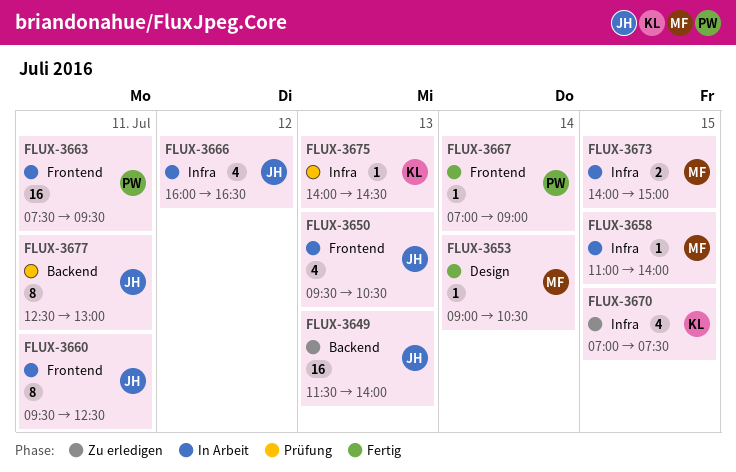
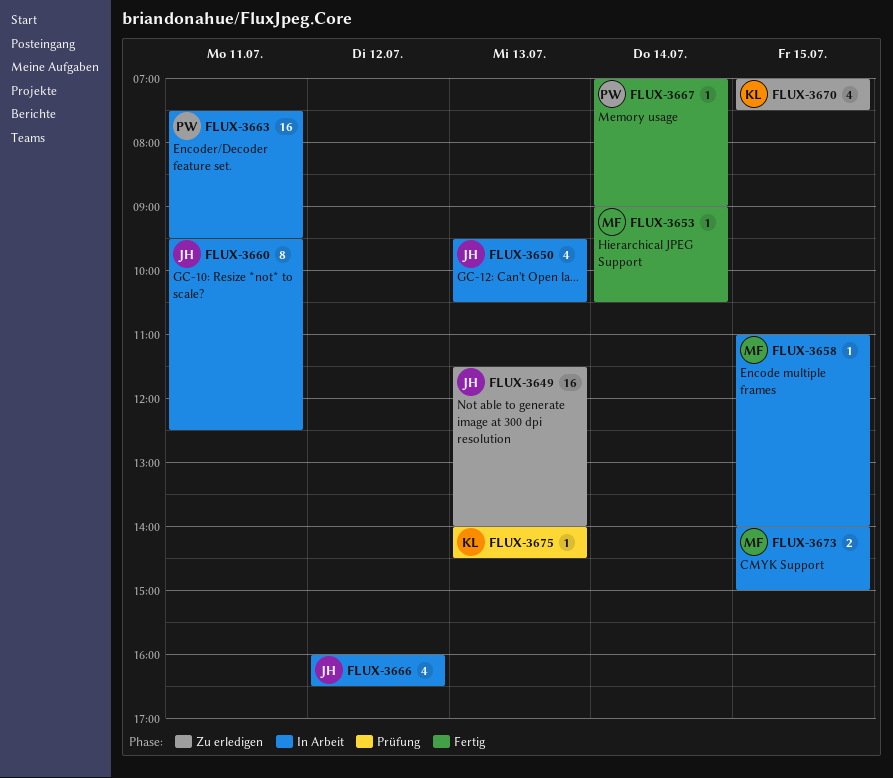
FLUX-3677: present -> none

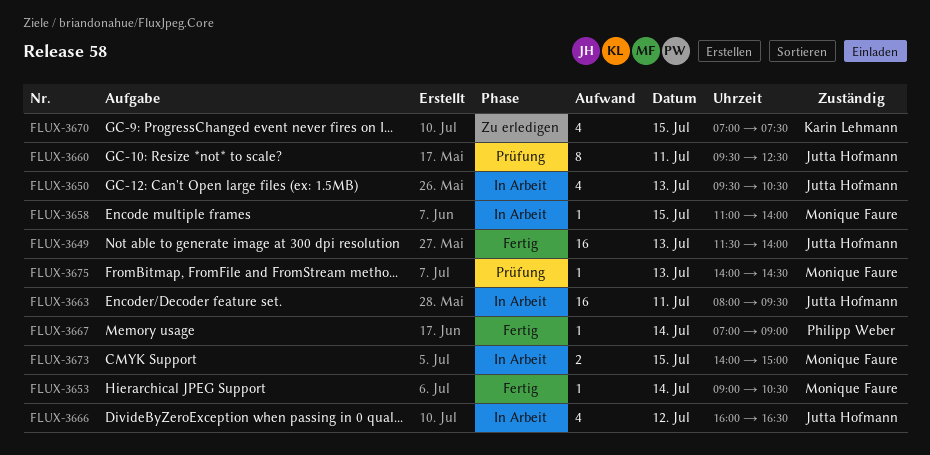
FLUX-3649, status: Zu erledigen -> Fertig
FLUX-3660, status: In Arbeit -> Prüfung
FLUX-3663, owner: Philipp Weber -> Jutta Hofmann
FLUX-3663, begins: 07:30 -> 08:00
FLUX-3675, owner: Karin Lehmann -> Monique Faure

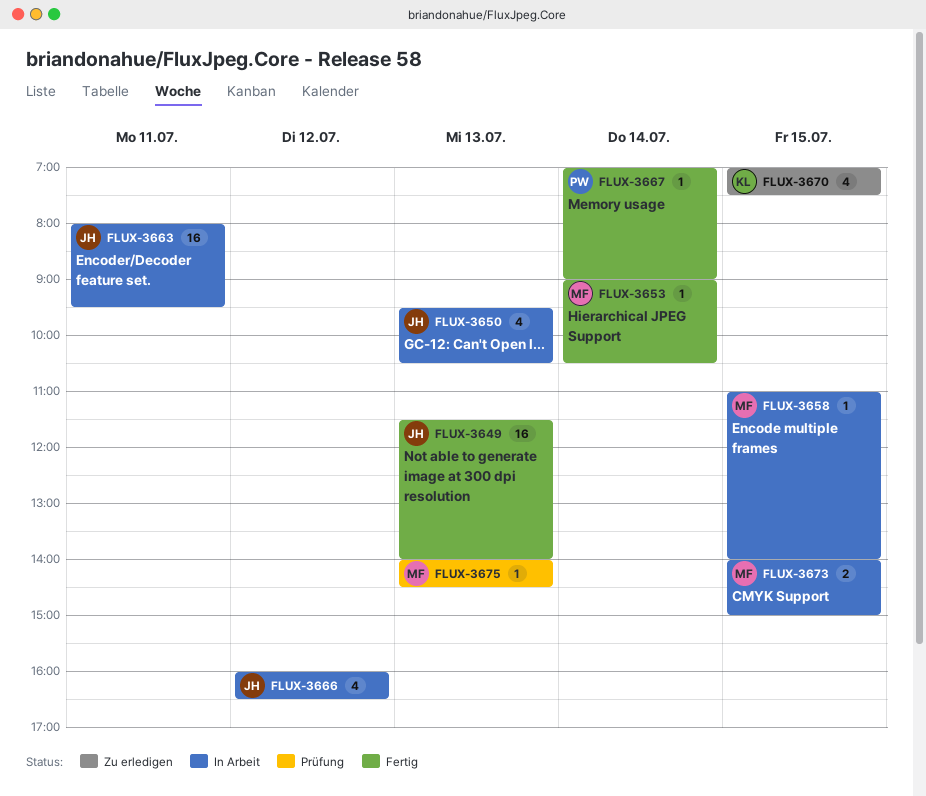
FLUX-3660: present -> none

